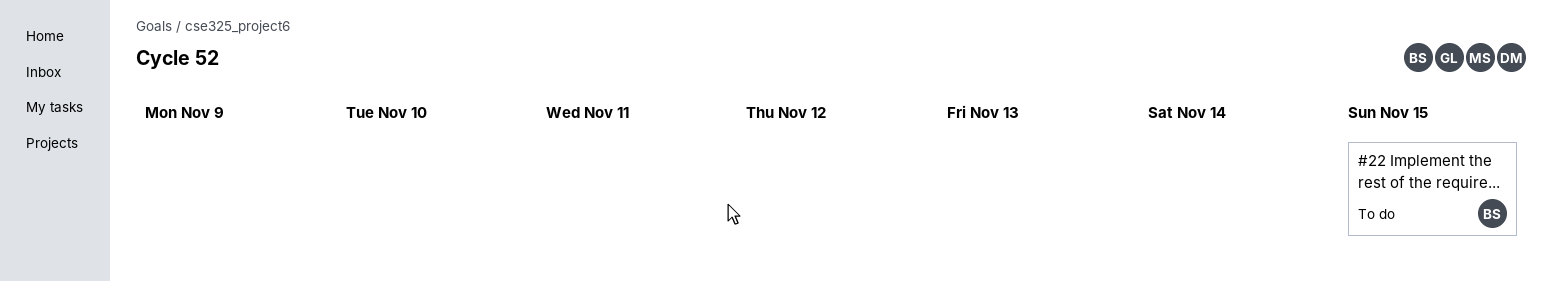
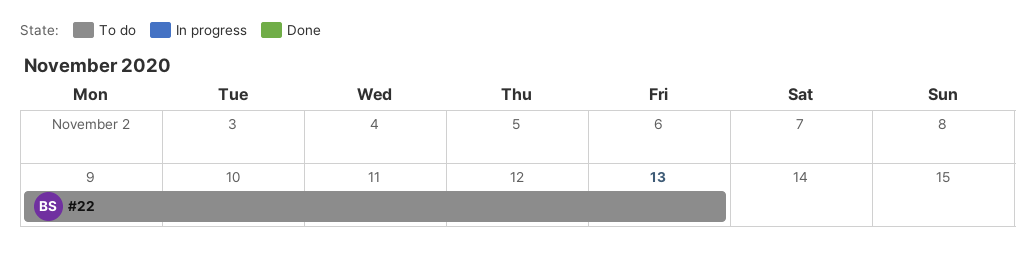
#22, due: Nov 15 -> Nov 13

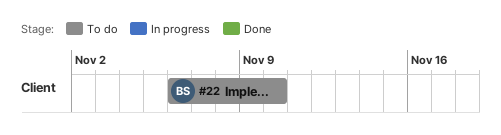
#22, start: Nov 9 -> Nov 6
#22, due: Nov 13 -> Nov 10

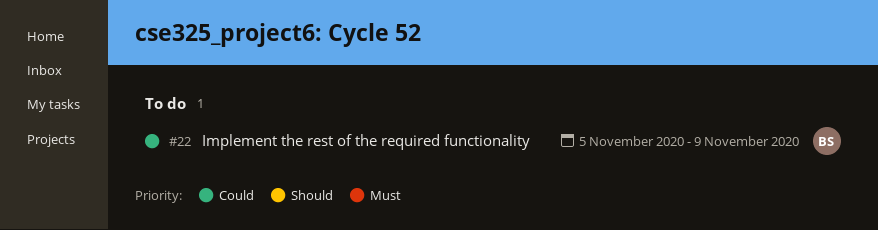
#22, start: Nov 6 -> Nov 5
#22, due: Nov 10 -> Nov 9

